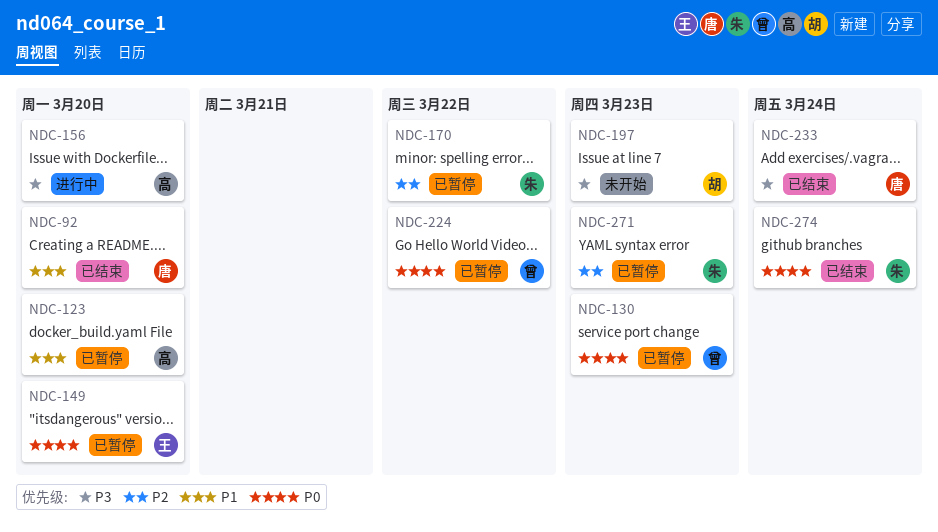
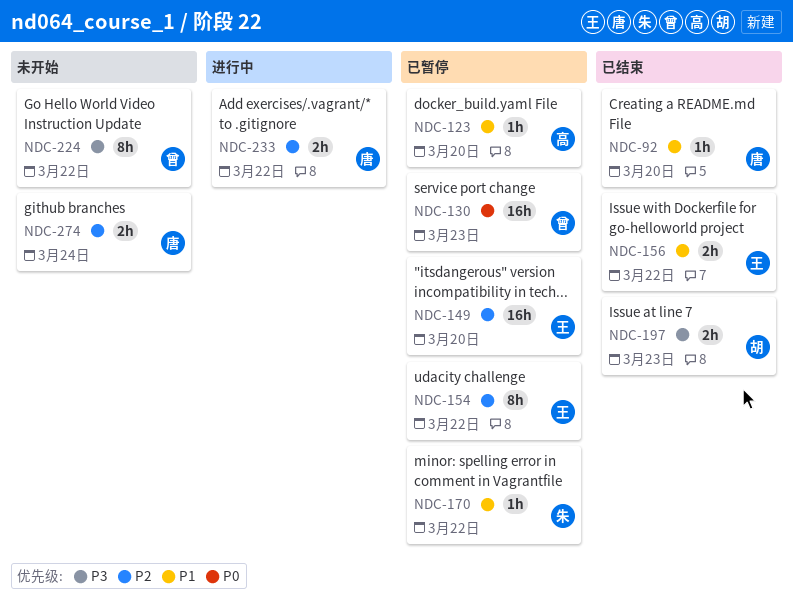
NDC-149, priority: P0 -> P2
NDC-154: none -> present
NDC-156, status: 进行中 -> 已结束
NDC-156, owner: 高 -> 王
NDC-156, priority: P3 -> P1
NDC-156, due: Mar 20 -> Mar 22
NDC-170, priority: P2 -> P1
NDC-197, status: 未开始 -> 已结束
NDC-224, status: 已暂停 -> 未开始
NDC-224, priority: P0 -> P3
NDC-233, status: 已结束 -> 进行中
NDC-233, priority: P3 -> P2
NDC-233, due: Mar 24 -> Mar 22
NDC-271: present -> none
NDC-274, status: 已结束 -> 未开始
NDC-274, owner: 朱 -> 唐
NDC-274, priority: P0 -> P2

